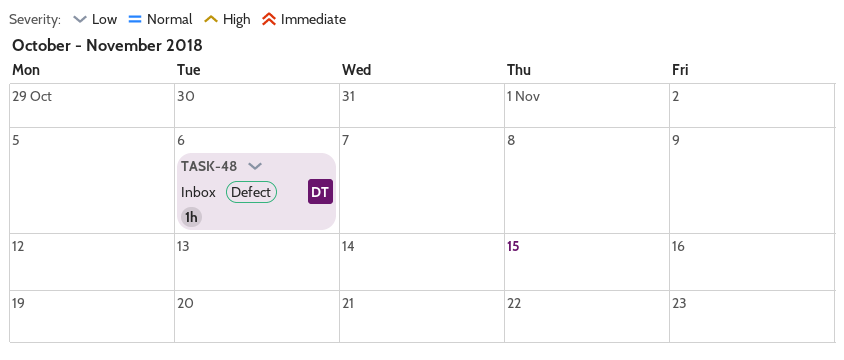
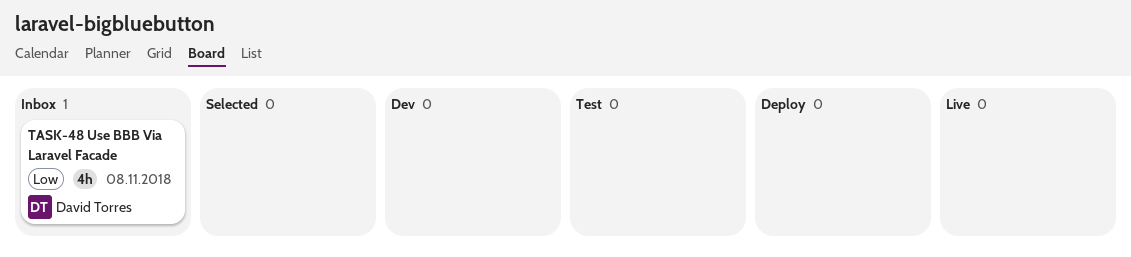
TASK-48, estimate: 1h -> 4h
TASK-48, due: Nov 6 -> Nov 8

